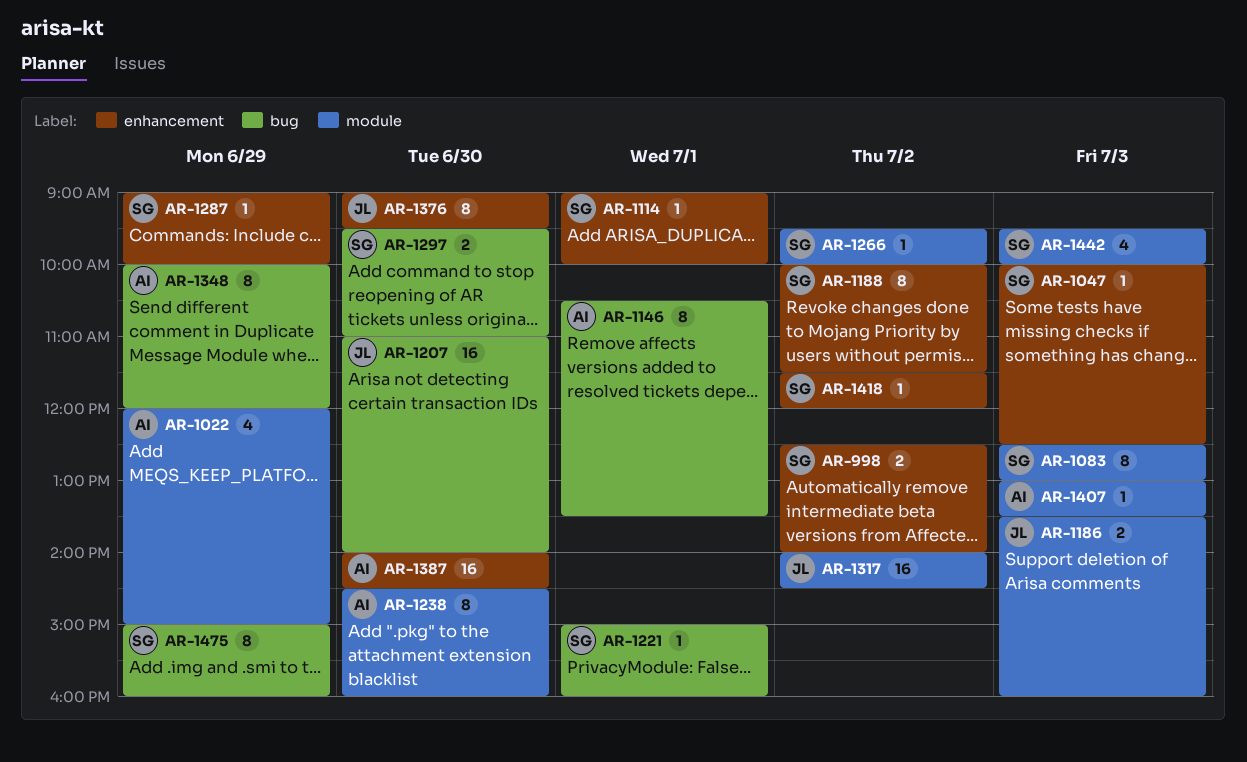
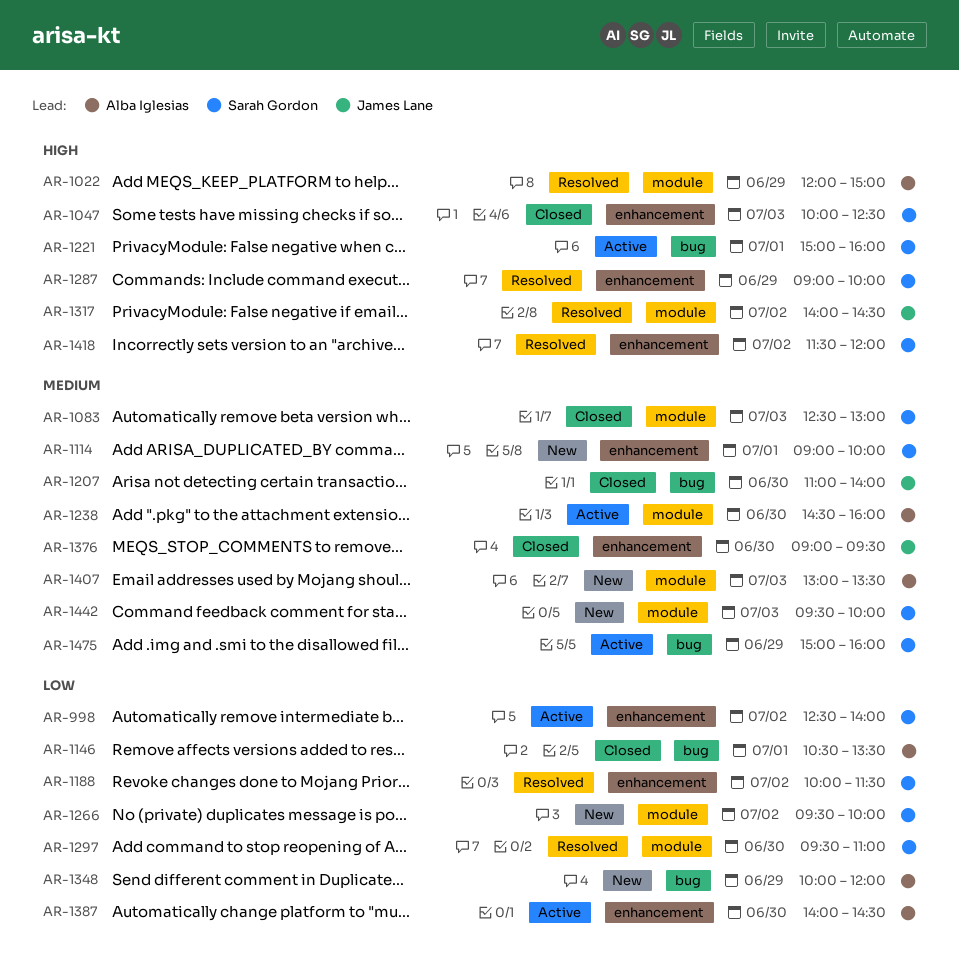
AR-1186: present -> none
AR-1297, label: bug -> module

